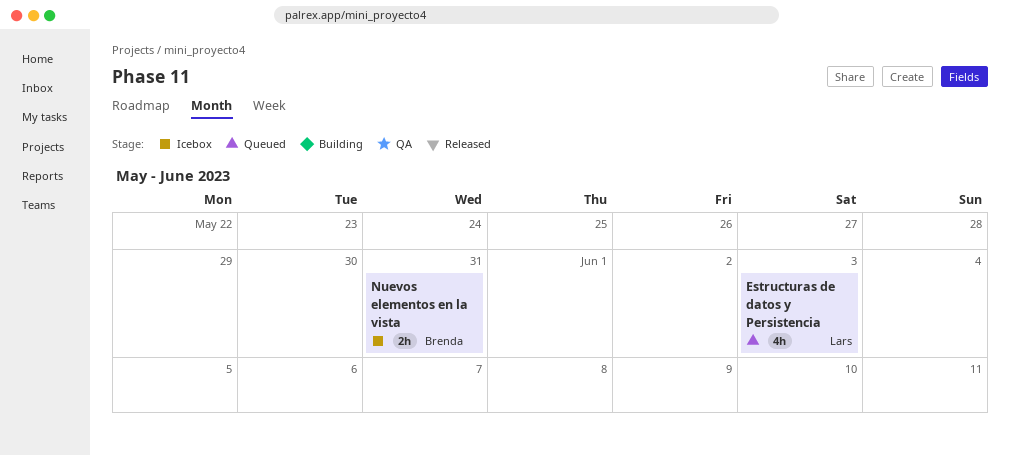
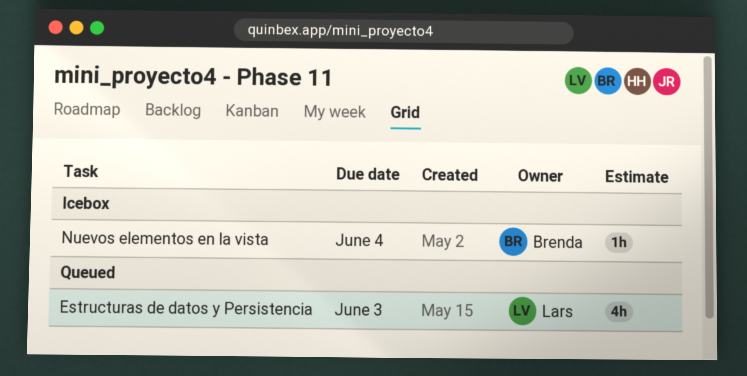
Nuevos elementos en la vista, estimate: 2h -> 1h
Nuevos elementos en la vista, due: May 31 -> Jun 4

